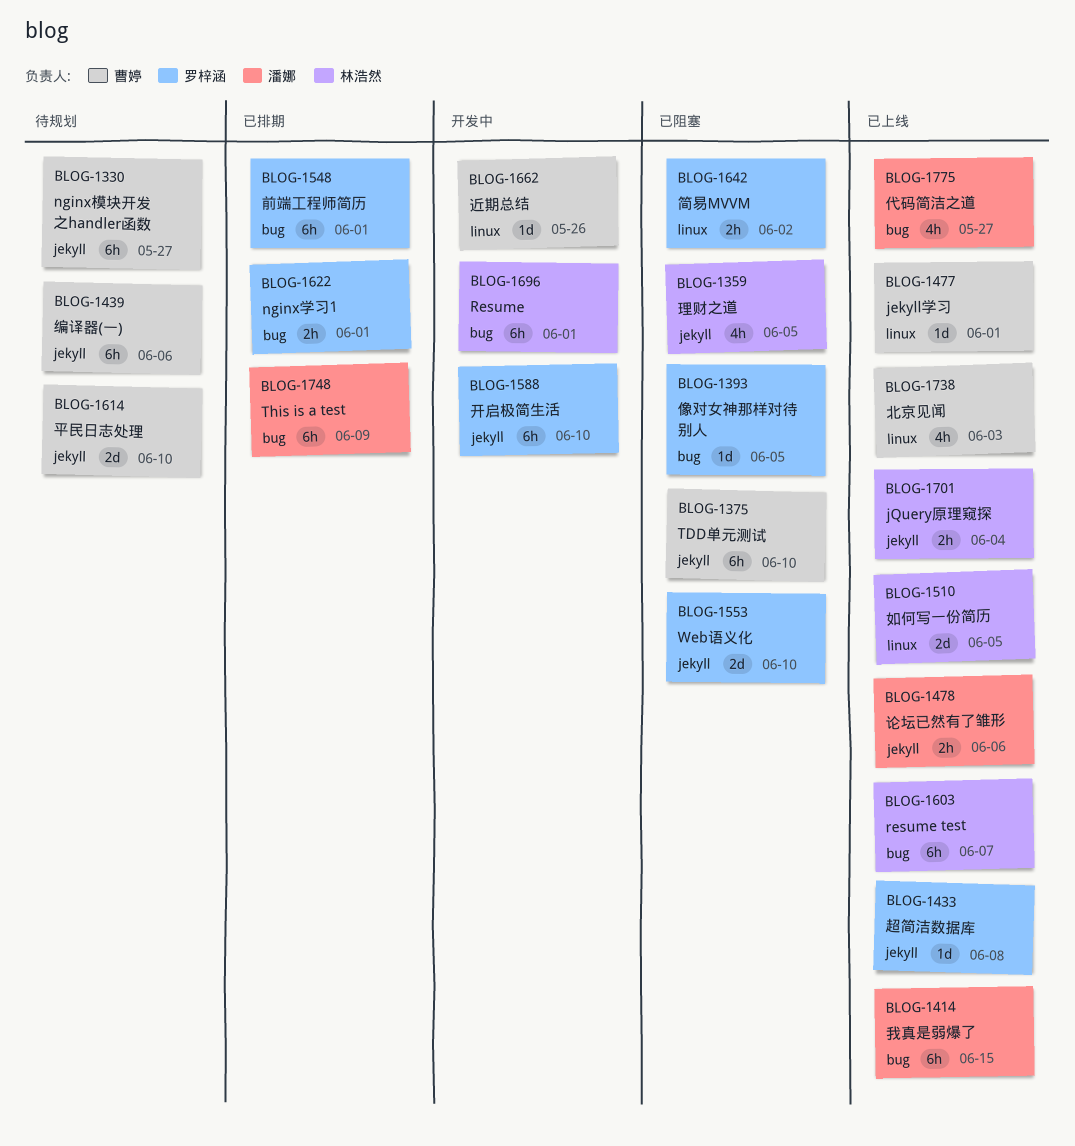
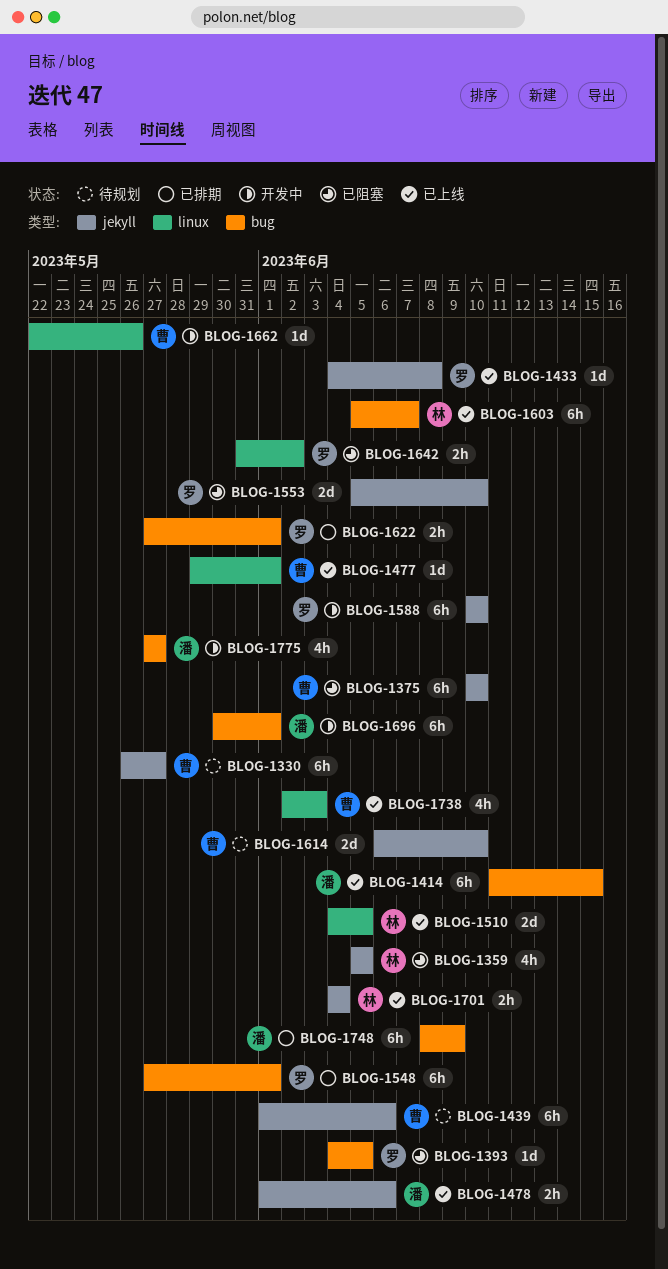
BLOG-1696, owner: 林浩然 -> 潘娜
BLOG-1775, status: 已上线 -> 开发中

